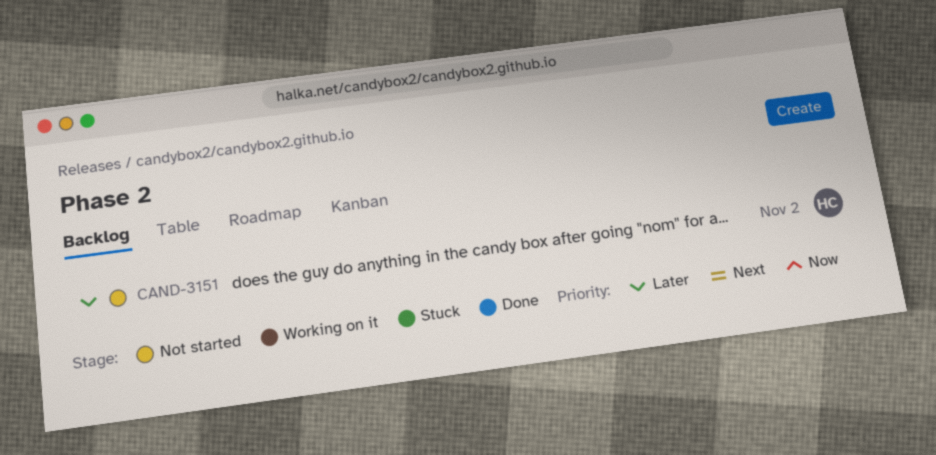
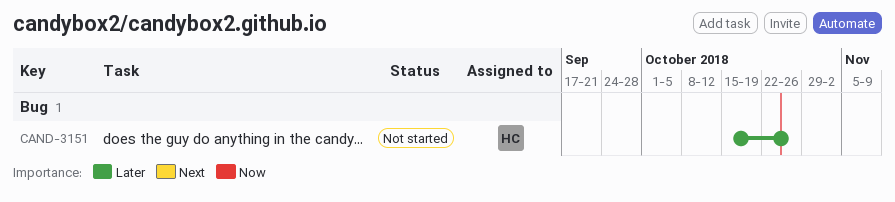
CAND-3151, due: Nov 2 -> Oct 26

